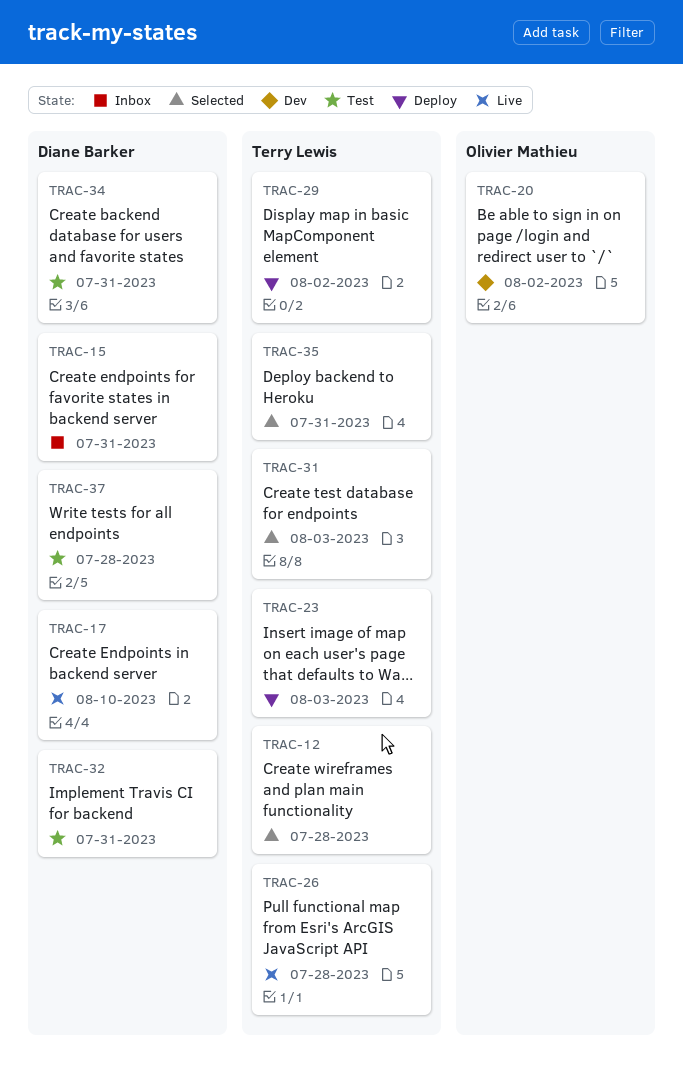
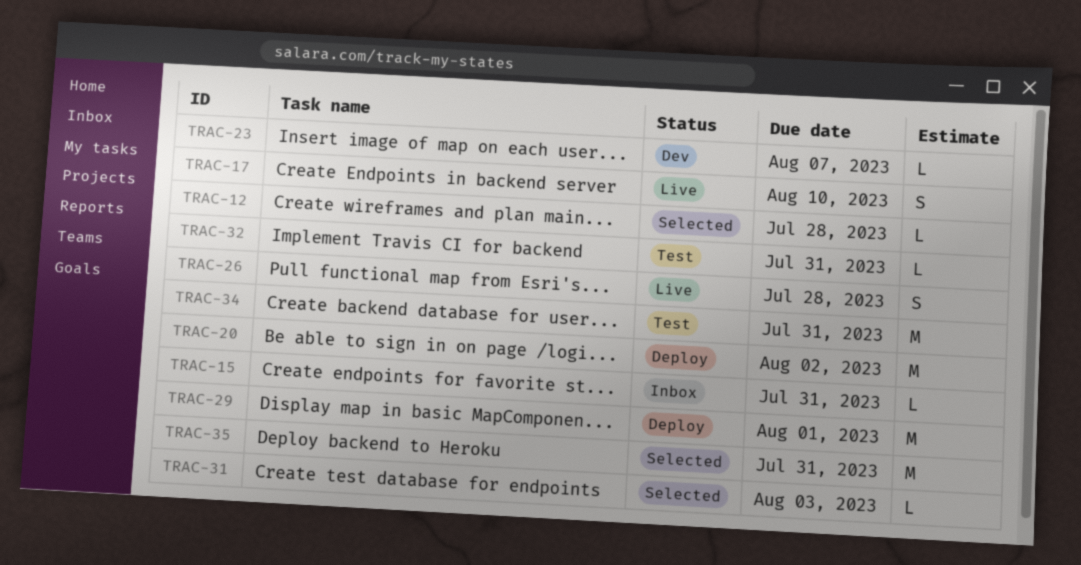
TRAC-20, status: Dev -> Deploy
TRAC-23, status: Deploy -> Dev
TRAC-23, due: Aug 3 -> Aug 7
TRAC-29, due: Aug 2 -> Aug 1
TRAC-37: present -> none

